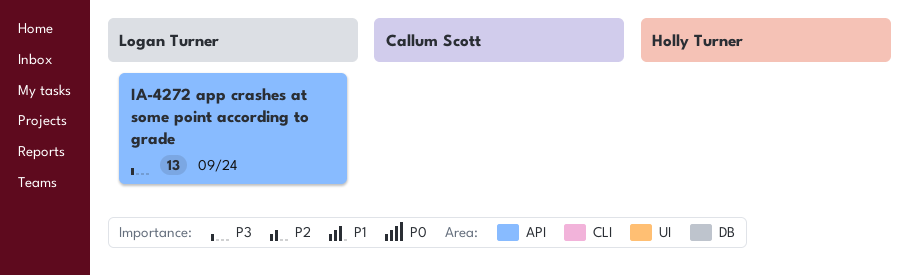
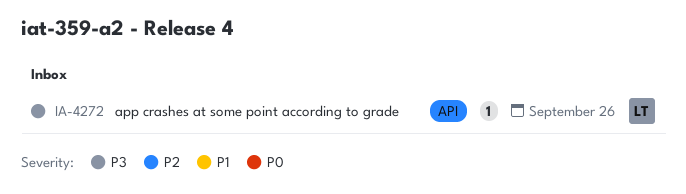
IA-4272, estimate: 13 -> 1
IA-4272, due: Sep 24 -> Sep 26

